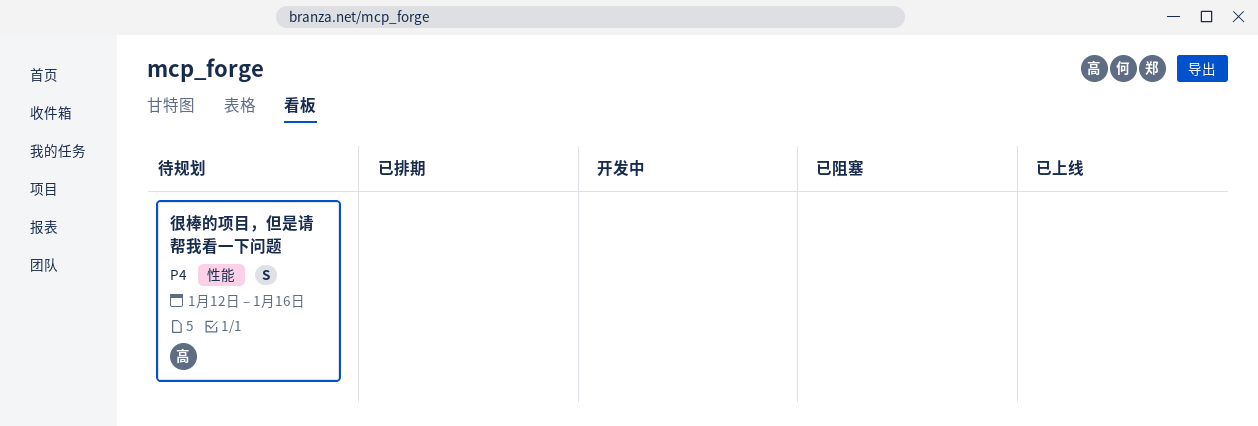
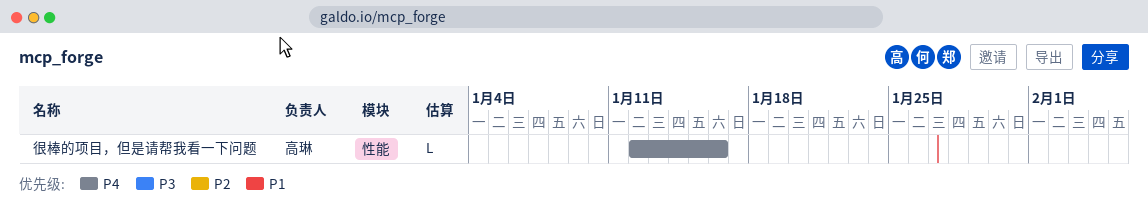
很棒的项目，但是请帮我看一下问题, estimate: S -> L

